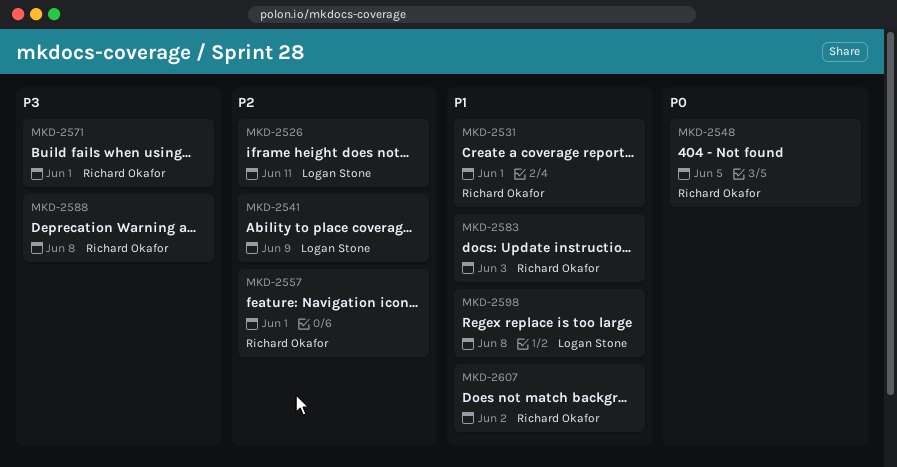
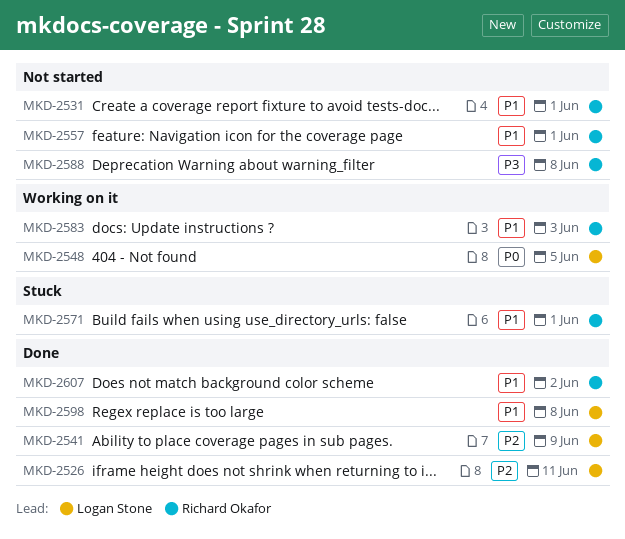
MKD-2548, owner: Richard Okafor -> Logan Stone
MKD-2557, priority: P2 -> P1
MKD-2571, priority: P3 -> P1

